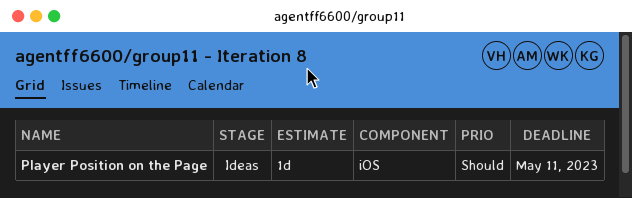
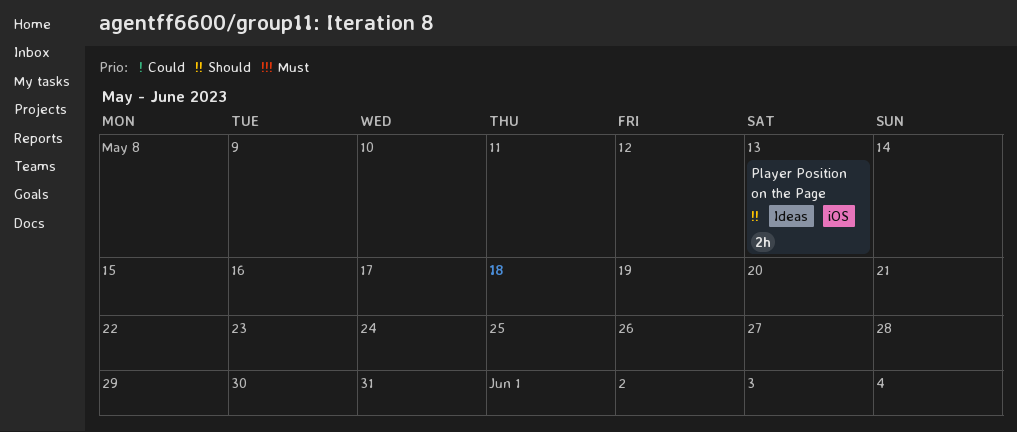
Player Position on the Page, estimate: 1d -> 2h
Player Position on the Page, due: May 11 -> May 13

